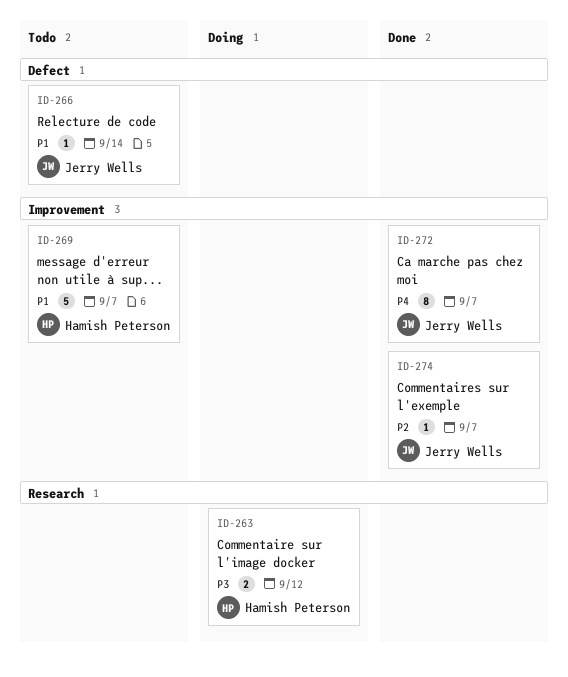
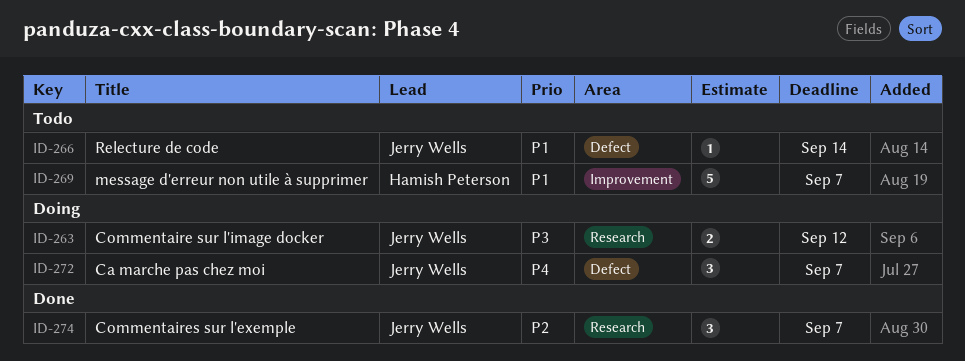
ID-263, owner: Hamish Peterson -> Jerry Wells
ID-272, status: Done -> Doing
ID-272, label: Improvement -> Defect
ID-272, estimate: 8 -> 3
ID-274, label: Improvement -> Research
ID-274, estimate: 1 -> 3

